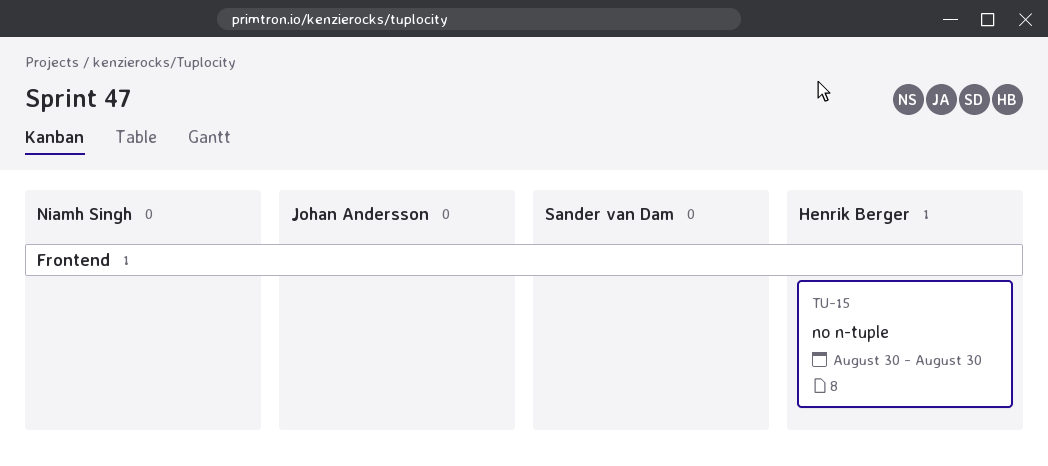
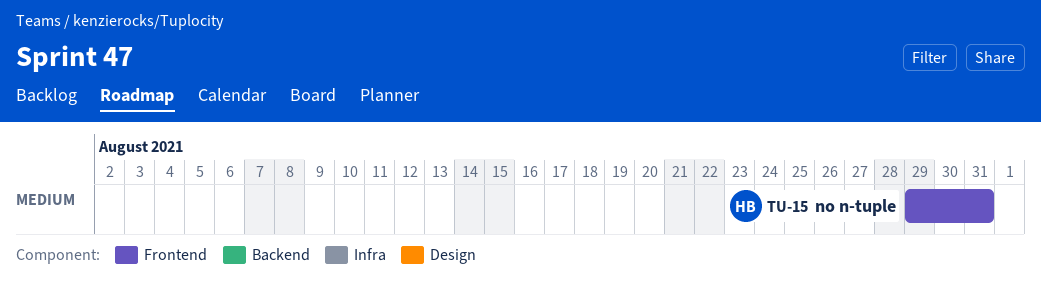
TU-15, start: Aug 30 -> Aug 29
TU-15, due: Aug 30 -> Aug 31

